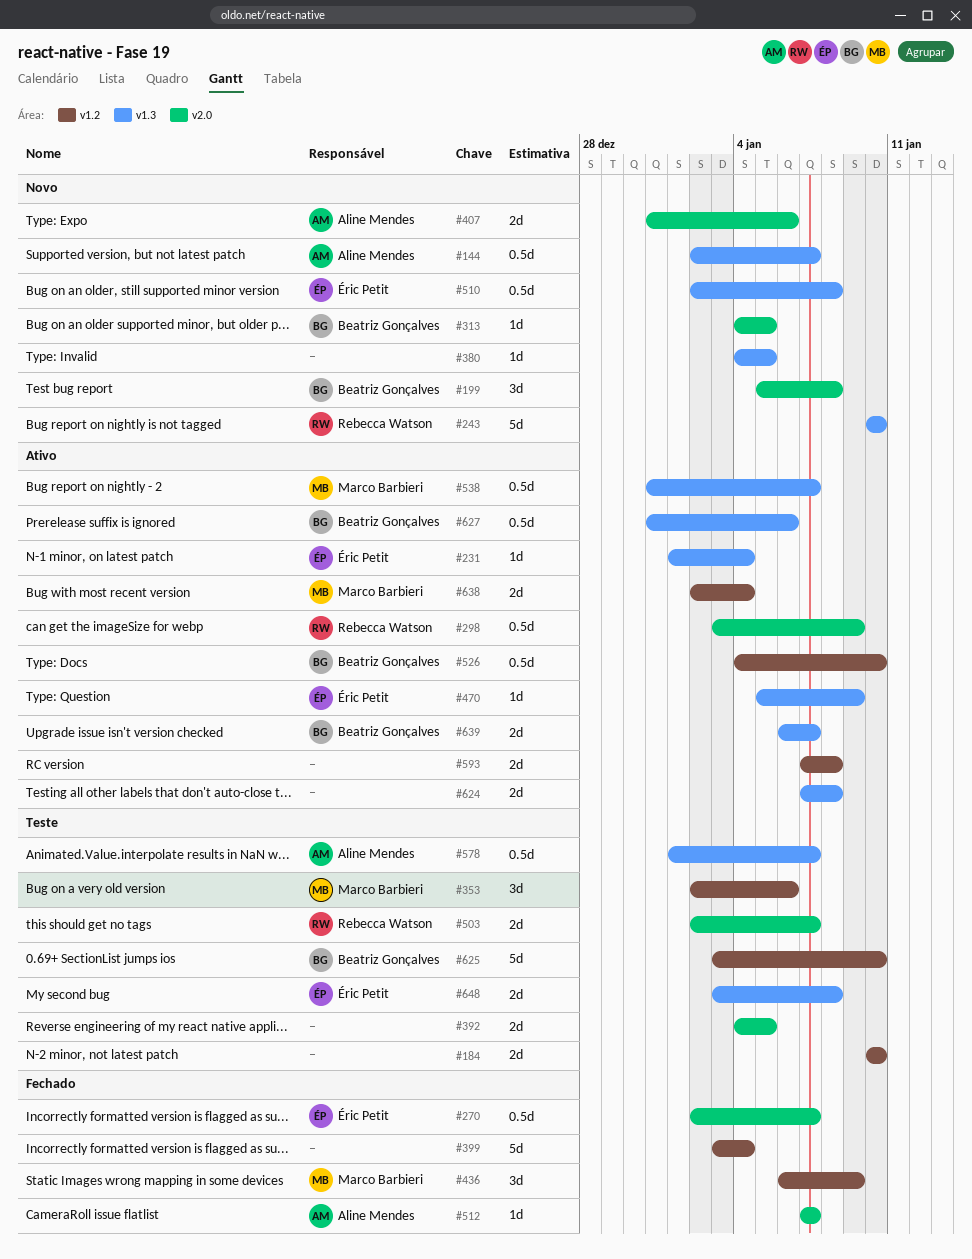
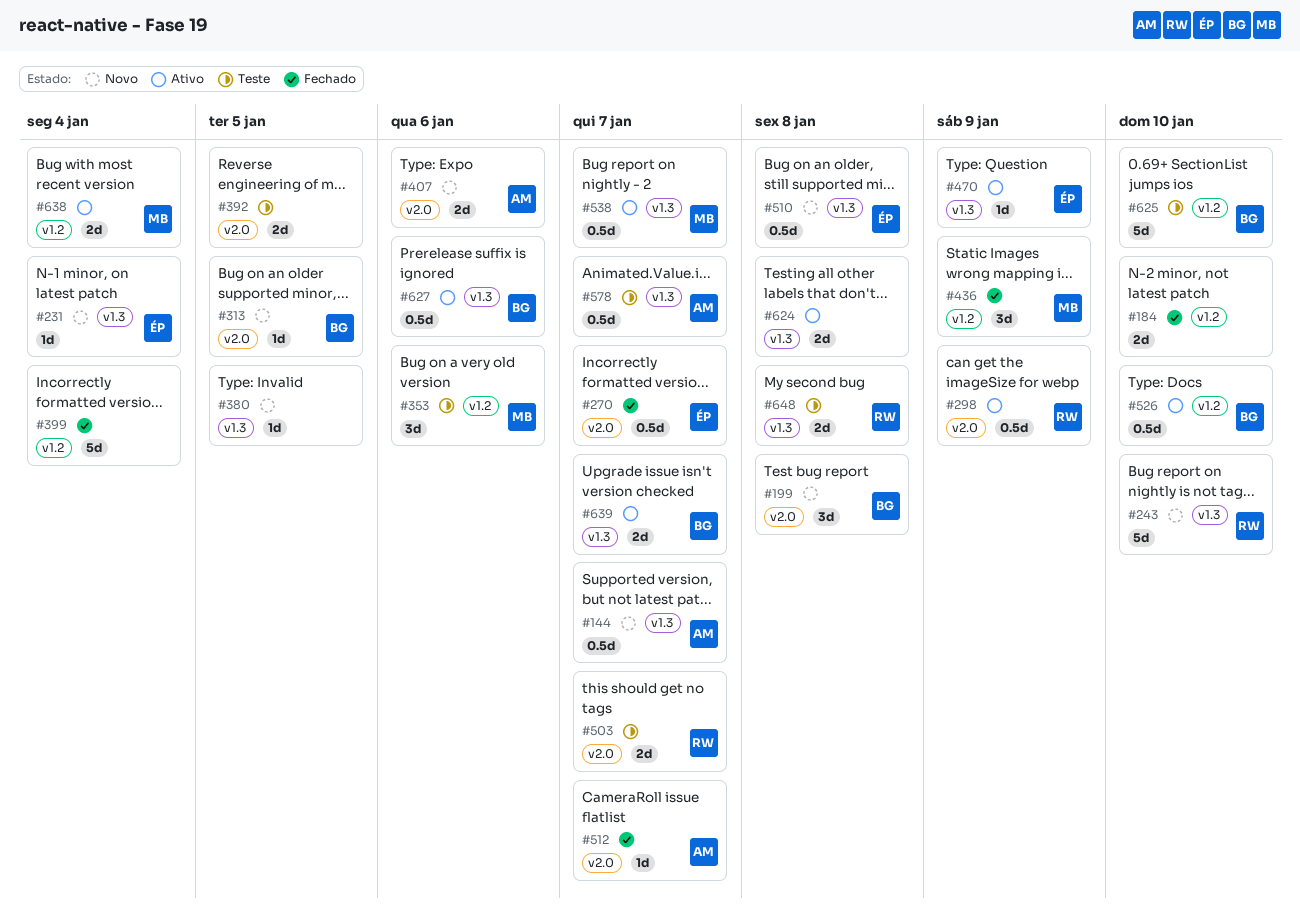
#184, status: Teste -> Fechado
#231, status: Ativo -> Novo
#593: present -> none
#648, owner: Éric Petit -> Rebecca Watson

